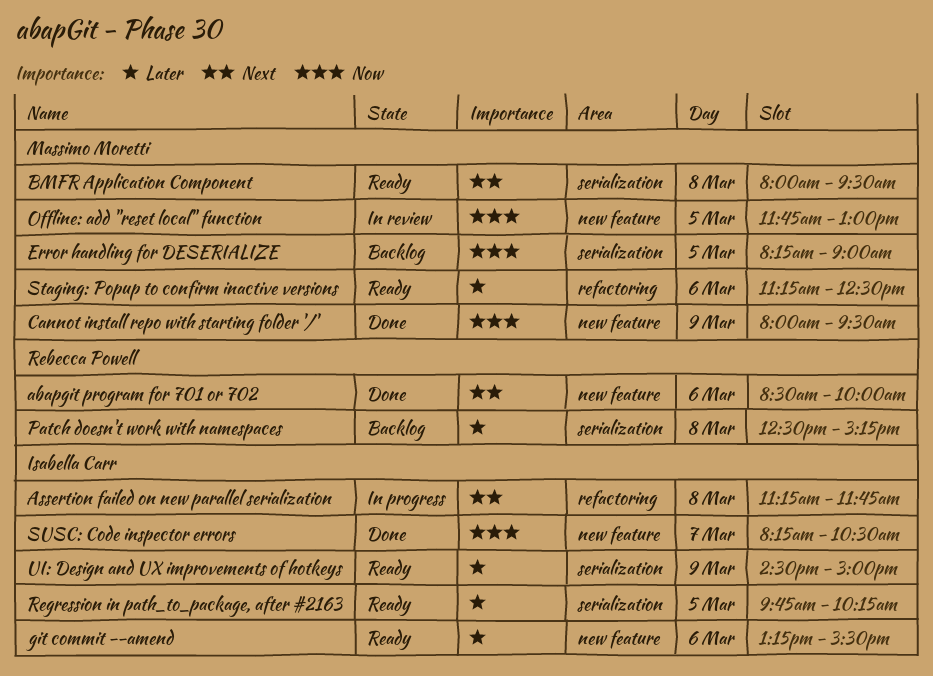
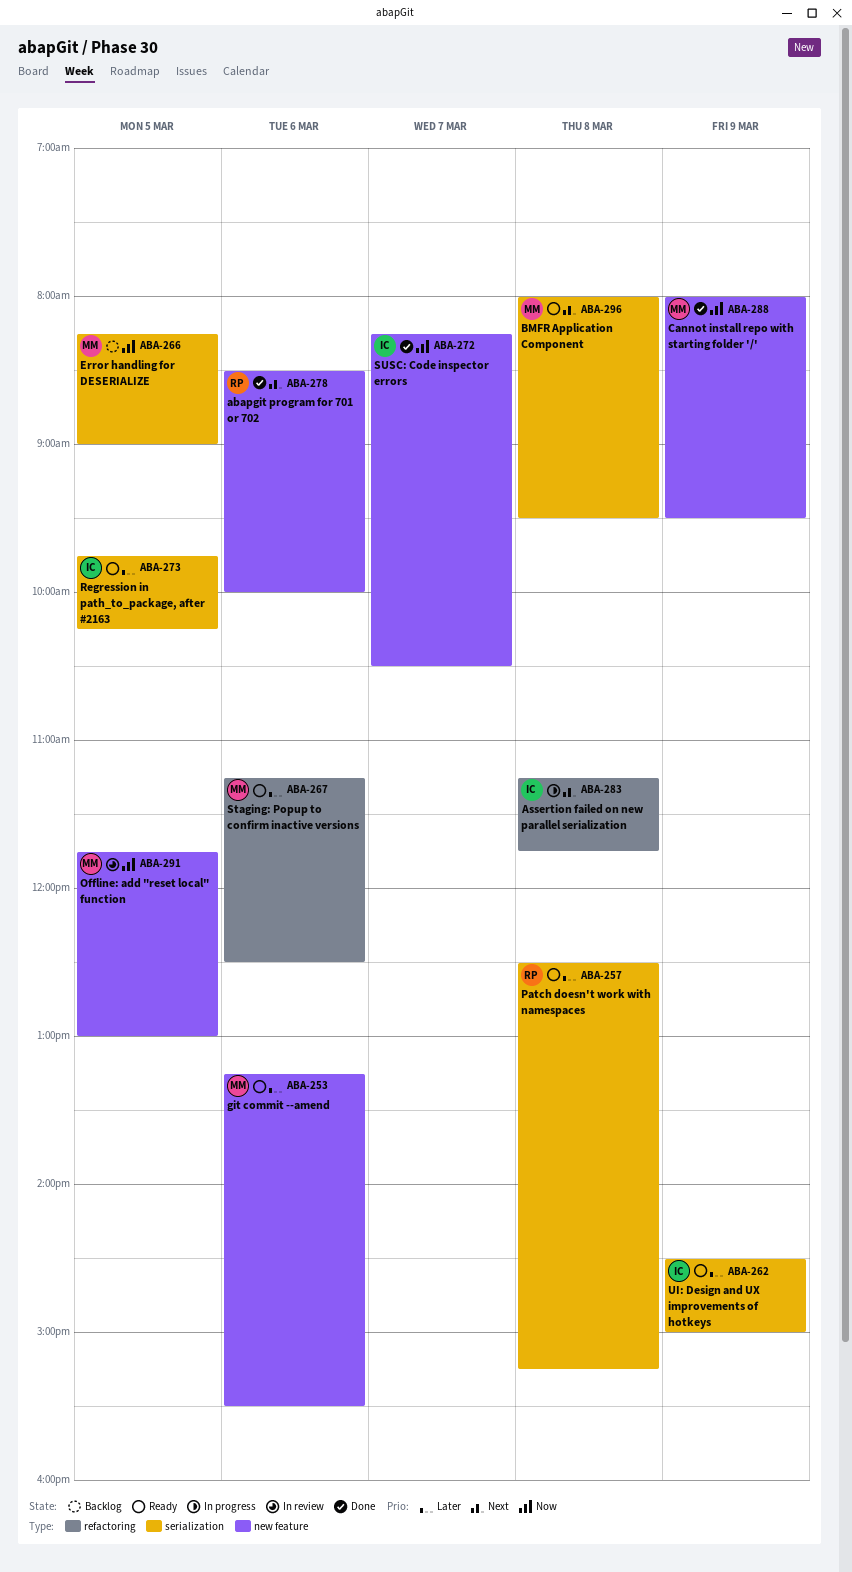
git commit --amend, owner: Isabella Carr -> Massimo Moretti
Patch doesn't work with namespaces, status: Backlog -> Ready

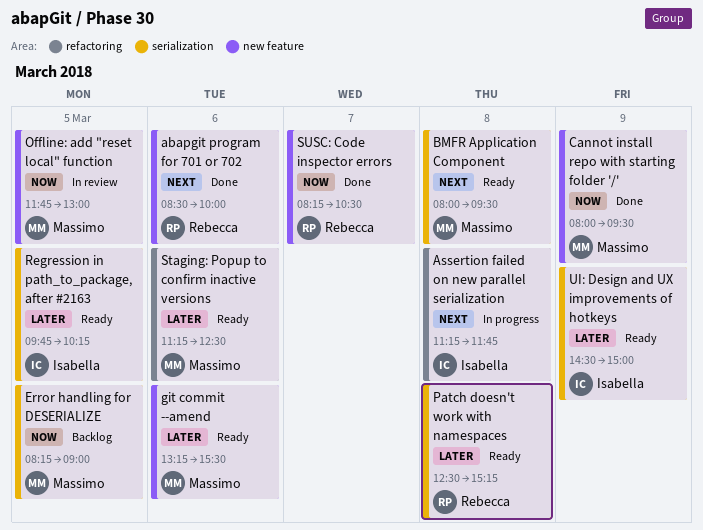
SUSC: Code inspector errors, owner: Isabella -> Rebecca

